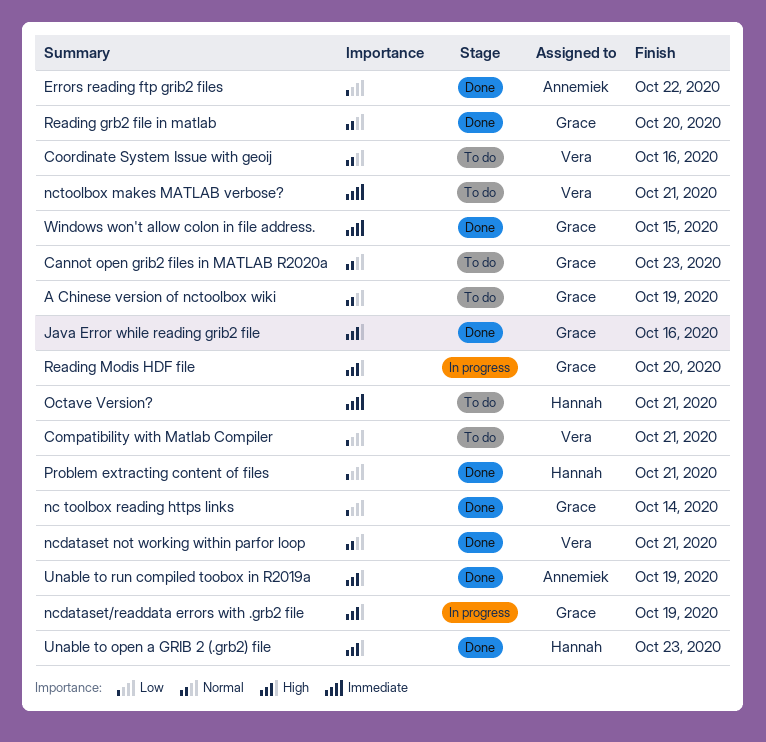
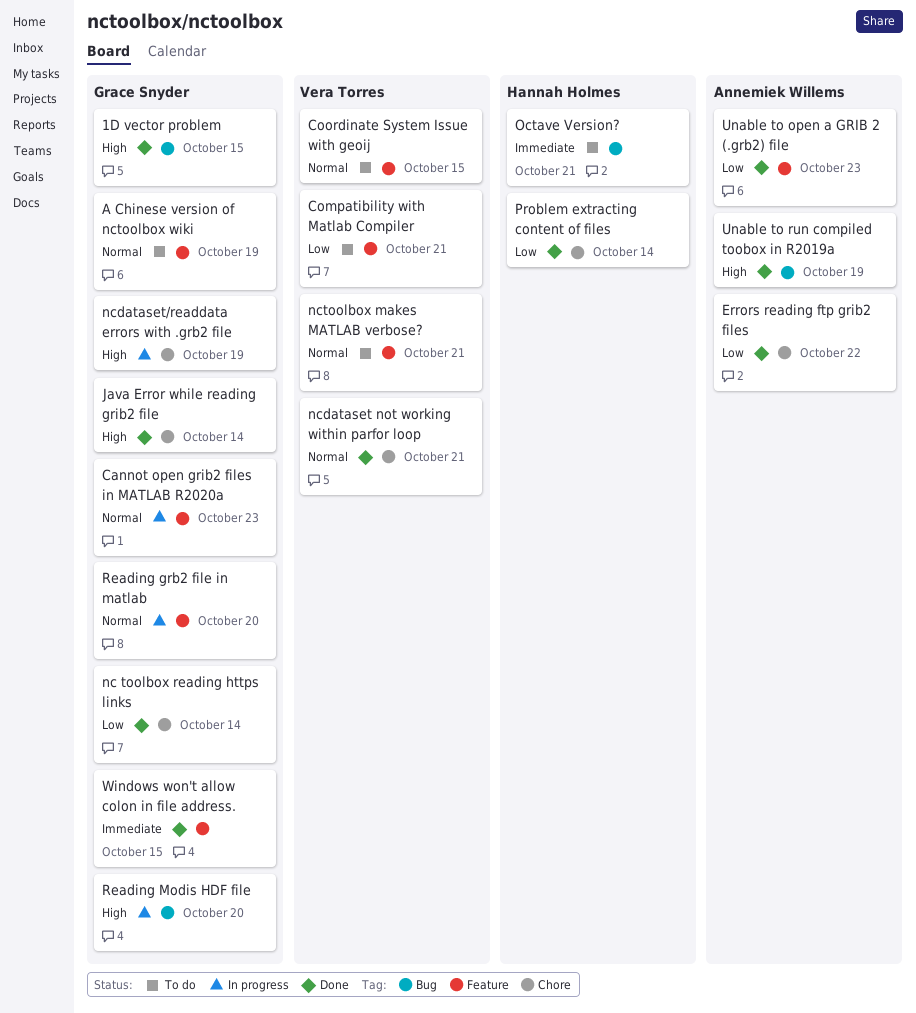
1D vector problem: none -> present
Cannot open grib2 files in MATLAB R2020a, status: To do -> In progress
Coordinate System Issue with geoij, due: Oct 16 -> Oct 15
Java Error while reading grib2 file, due: Oct 16 -> Oct 14
nctoolbox makes MATLAB verbose?, priority: Immediate -> Normal
Problem extracting content of files, due: Oct 21 -> Oct 14
Reading grb2 file in matlab, status: Done -> In progress
Unable to open a GRIB 2 (.grb2) file, owner: Hannah Holmes -> Annemiek Willems
Unable to open a GRIB 2 (.grb2) file, priority: High -> Low

